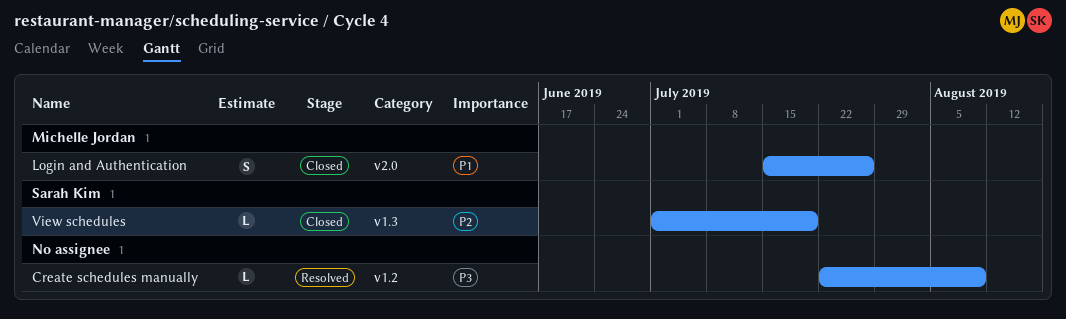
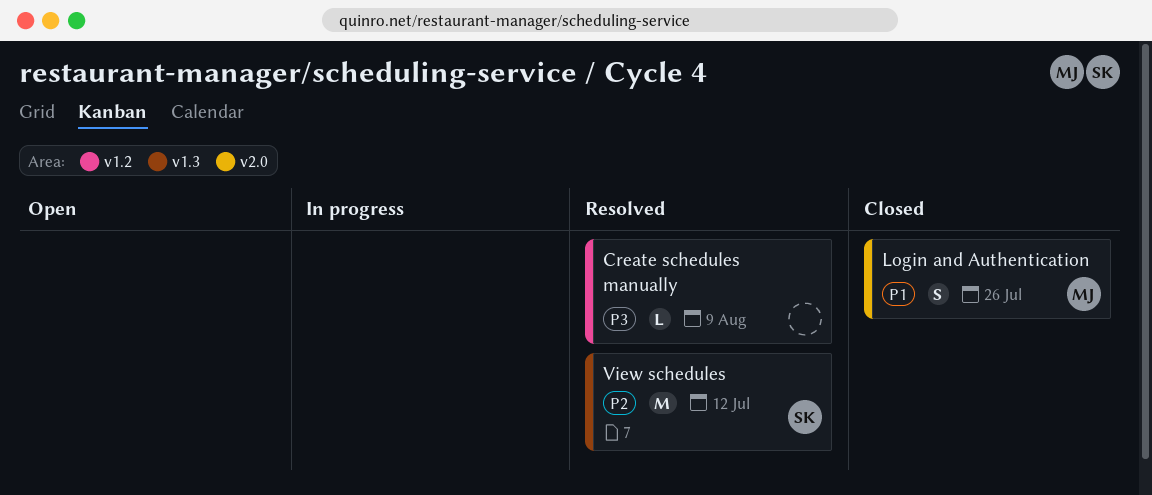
View schedules, status: Closed -> Resolved
View schedules, estimate: L -> M
View schedules, due: Jul 19 -> Jul 12

